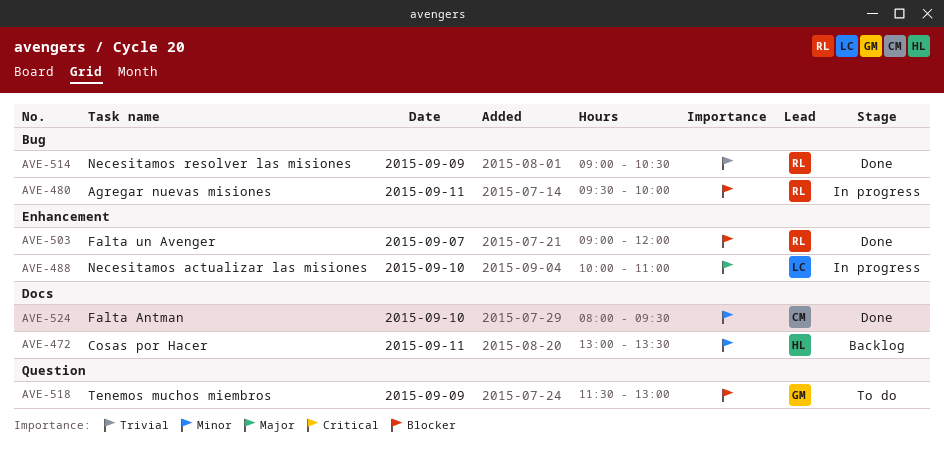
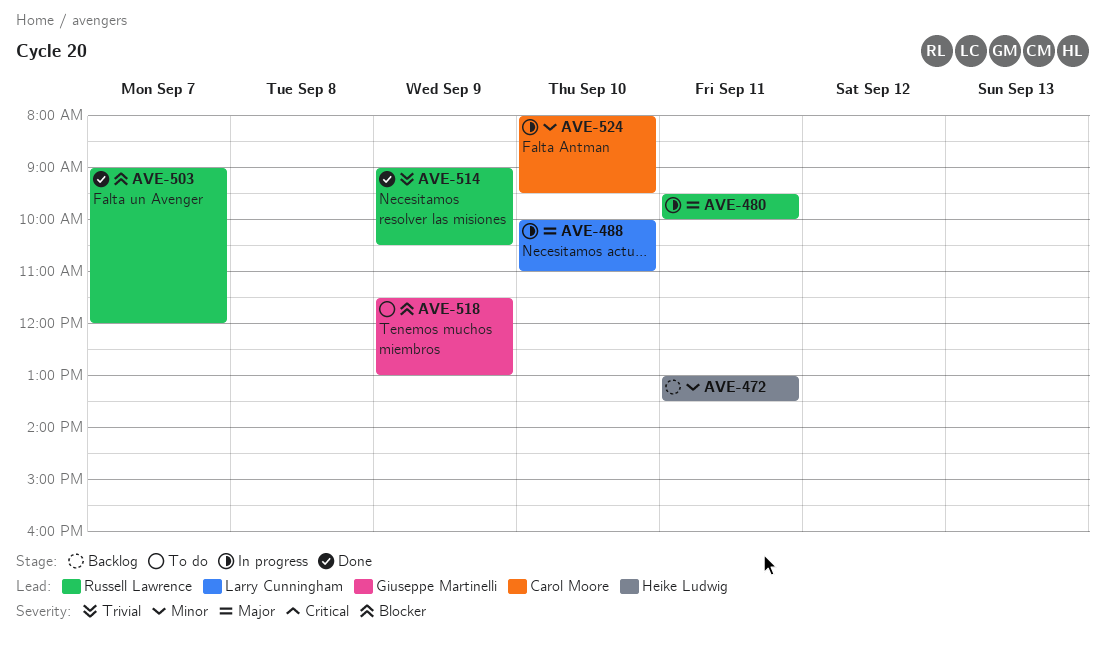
AVE-480, priority: Blocker -> Major
AVE-524, status: Done -> In progress

